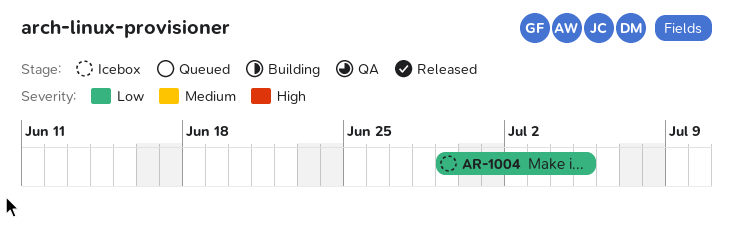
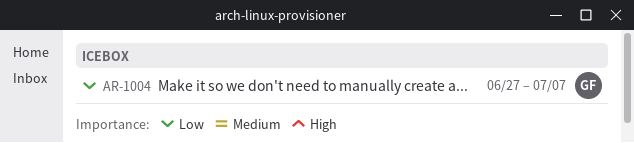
AR-1004, start: Jun 29 -> Jun 27
AR-1004, due: Jul 5 -> Jul 7

